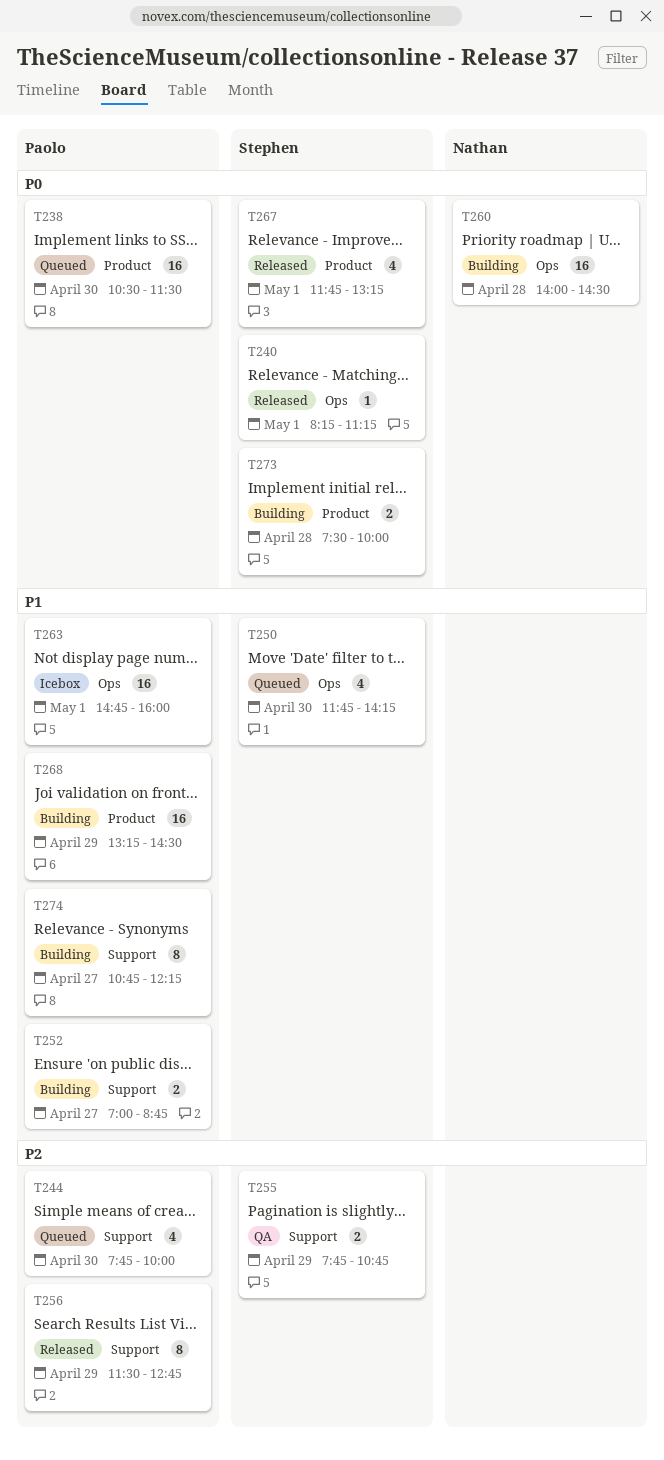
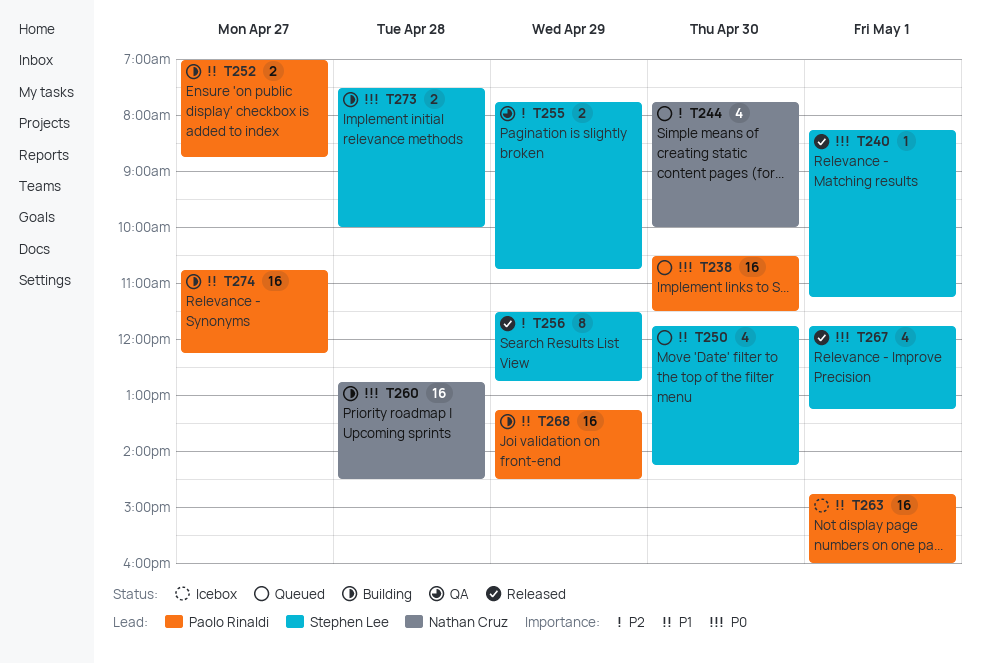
T244, owner: Paolo Rinaldi -> Nathan Cruz
T256, owner: Paolo Rinaldi -> Stephen Lee
T260, begins: 14:00 -> 12:45
T274, estimate: 8 -> 16

